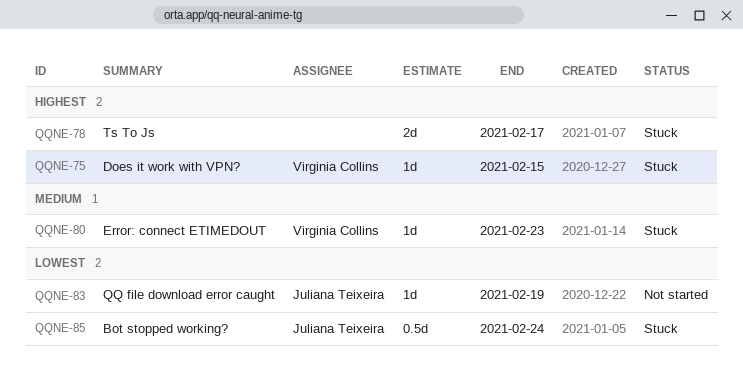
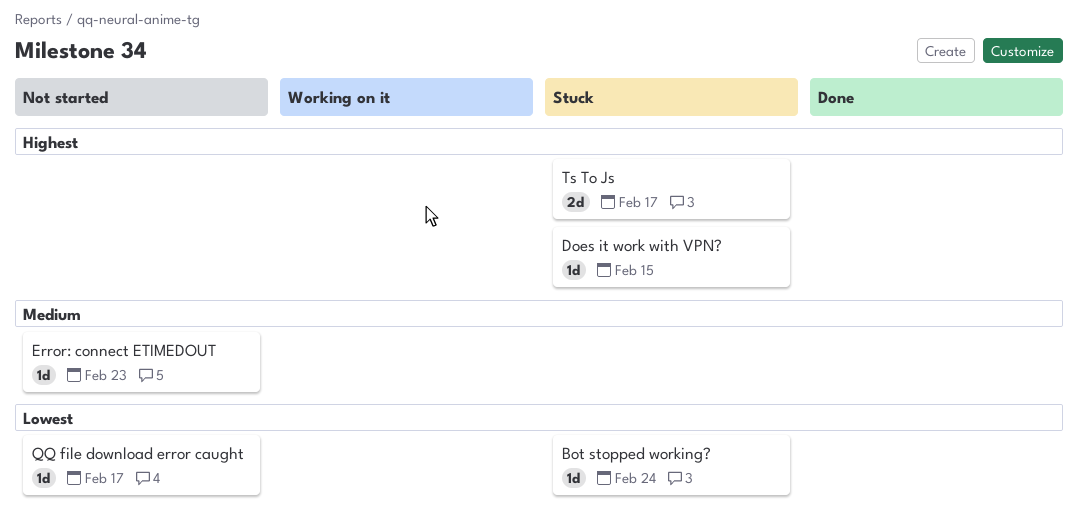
Bot stopped working?, estimate: 0.5d -> 1d
Error: connect ETIMEDOUT, status: Stuck -> Not started
QQ file download error caught, due: Feb 19 -> Feb 17

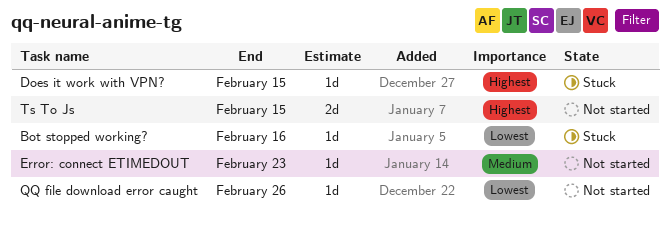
Bot stopped working?, due: Feb 24 -> Feb 16
QQ file download error caught, due: Feb 17 -> Feb 26
Ts To Js, status: Stuck -> Not started
Ts To Js, due: Feb 17 -> Feb 15

